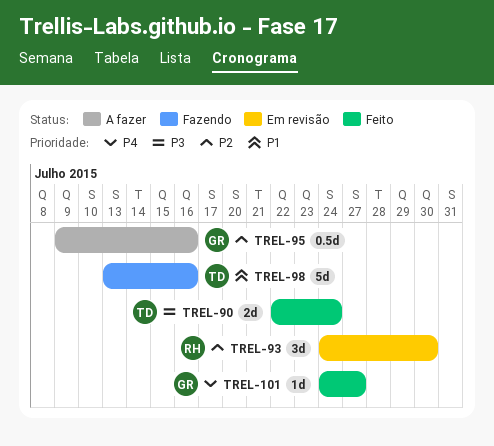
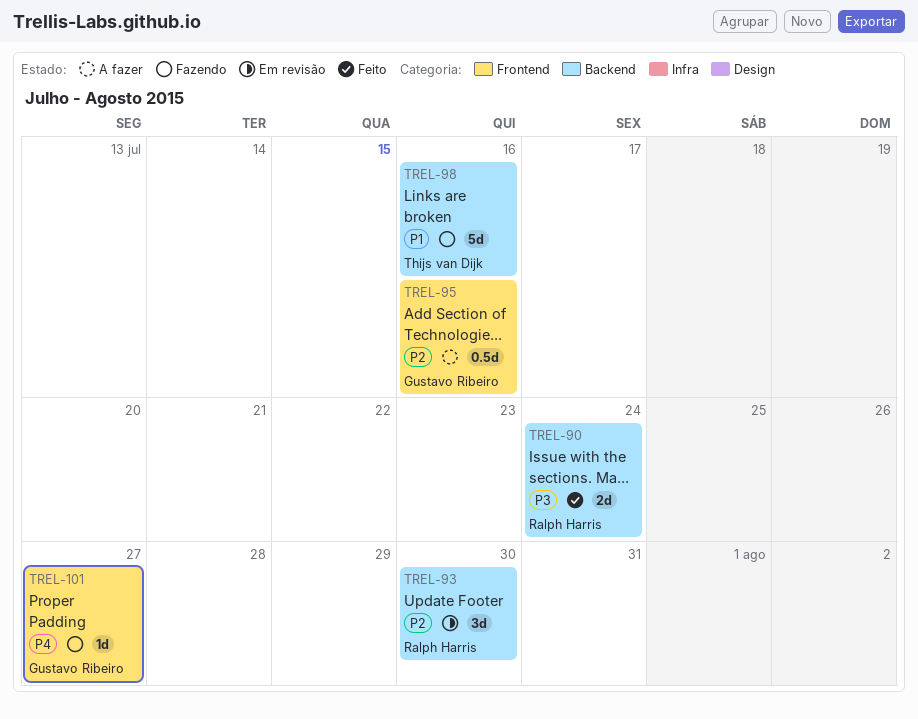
TREL-90, owner: Thijs van Dijk -> Ralph Harris
TREL-101, status: Feito -> Fazendo

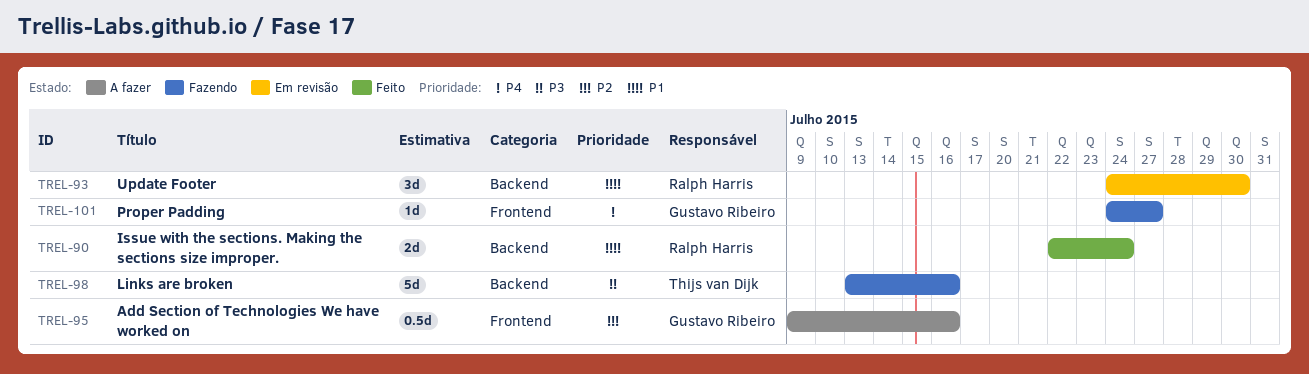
TREL-90, priority: P3 -> P1
TREL-93, priority: P2 -> P1
TREL-98, priority: P1 -> P3

